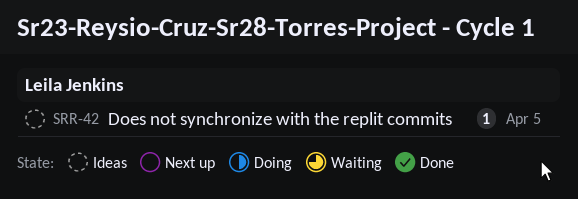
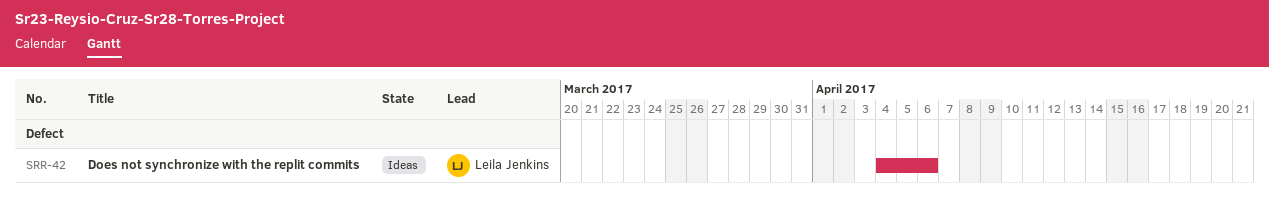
SRR-42, due: Apr 5 -> Apr 6

